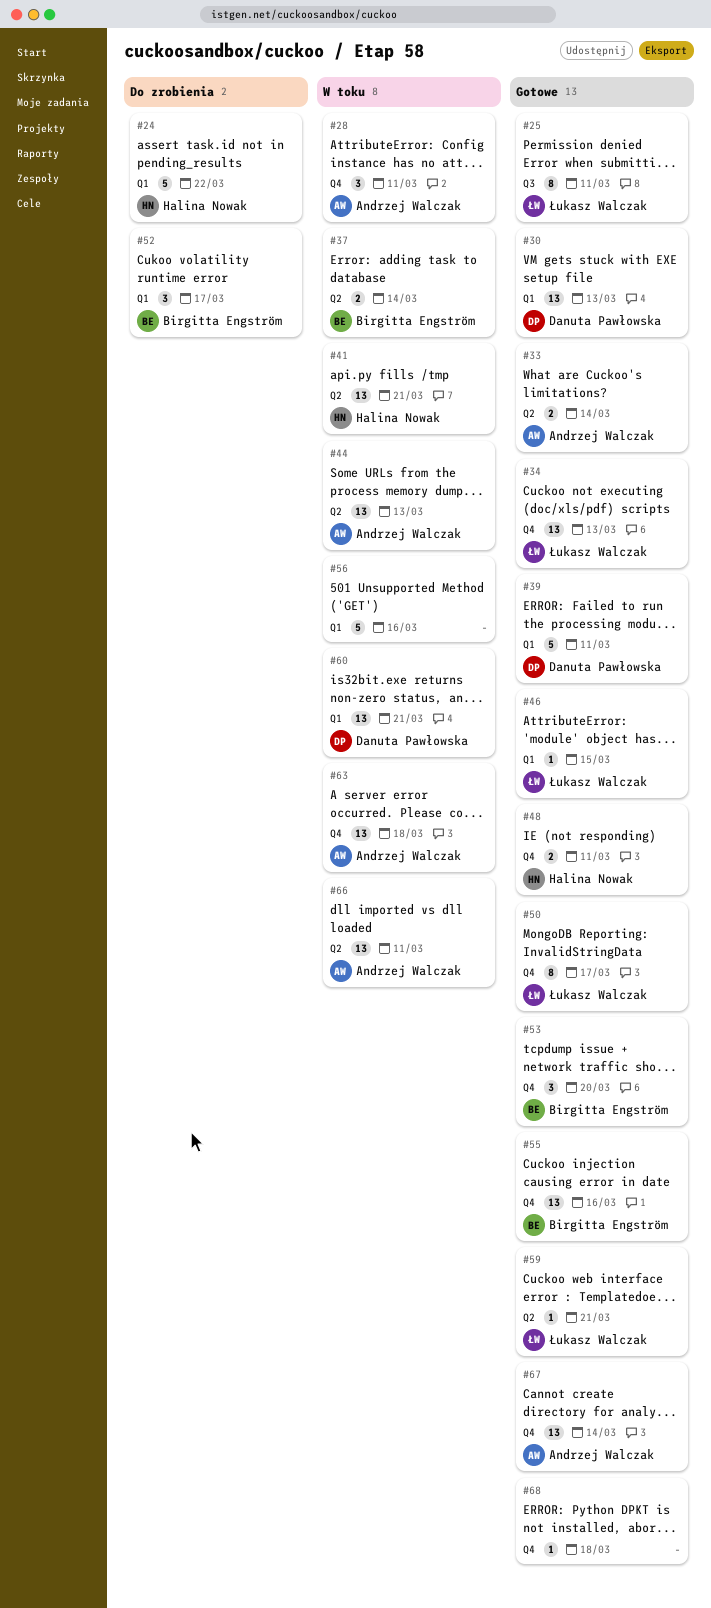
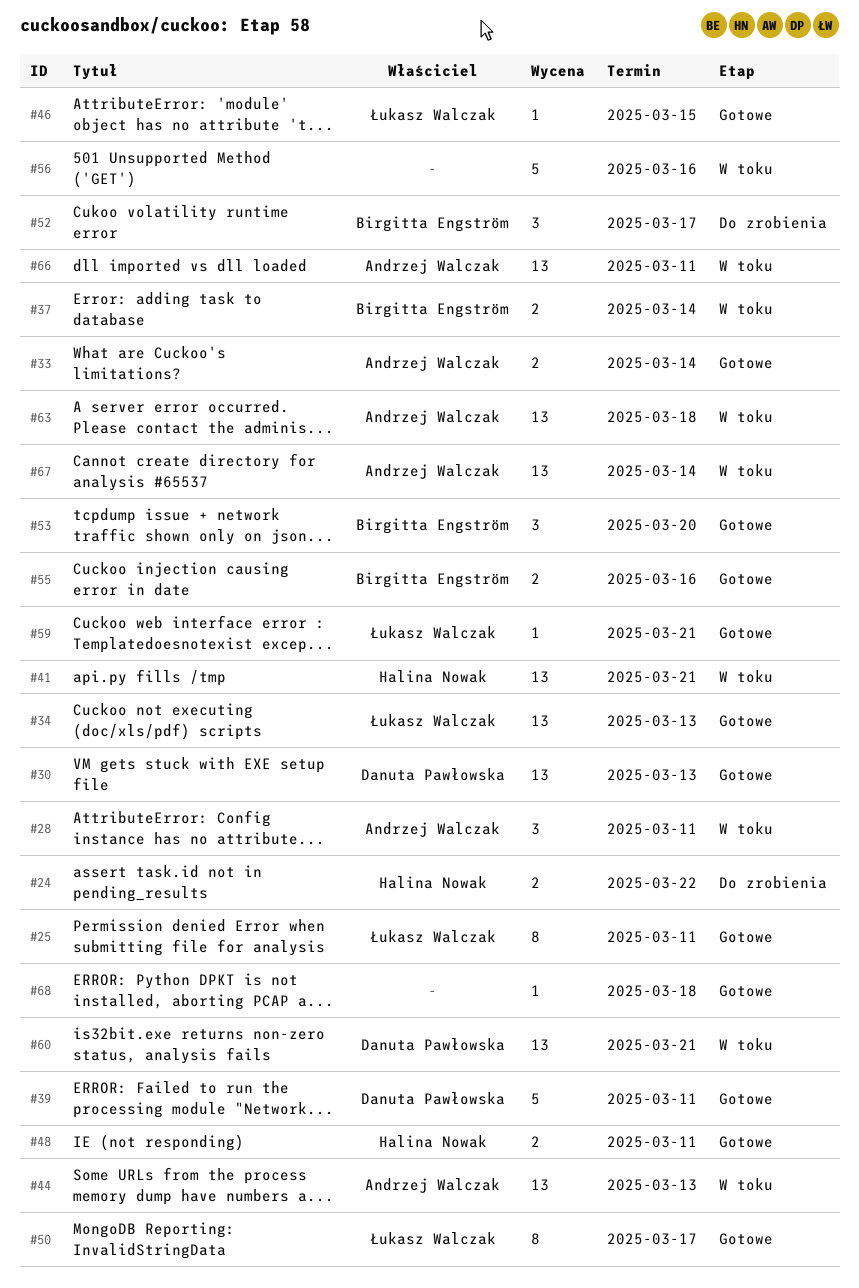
#24, estimate: 5 -> 2
#55, estimate: 13 -> 2
#67, status: Gotowe -> W toku

